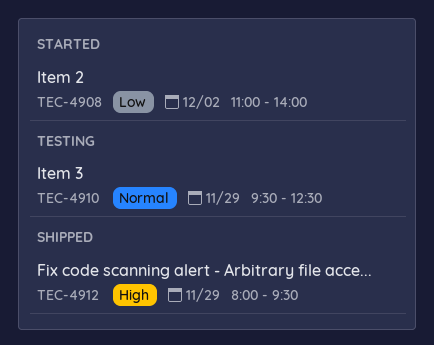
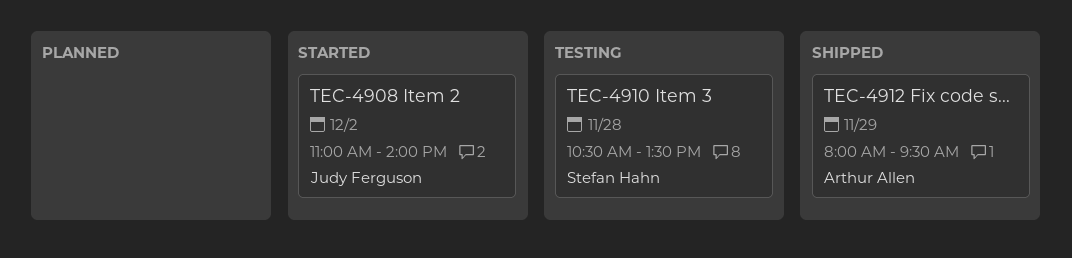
TEC-4910, day: Nov 29 -> Nov 28
TEC-4910, begins: 09:30 -> 10:30
TEC-4910, ends: 12:30 -> 13:30

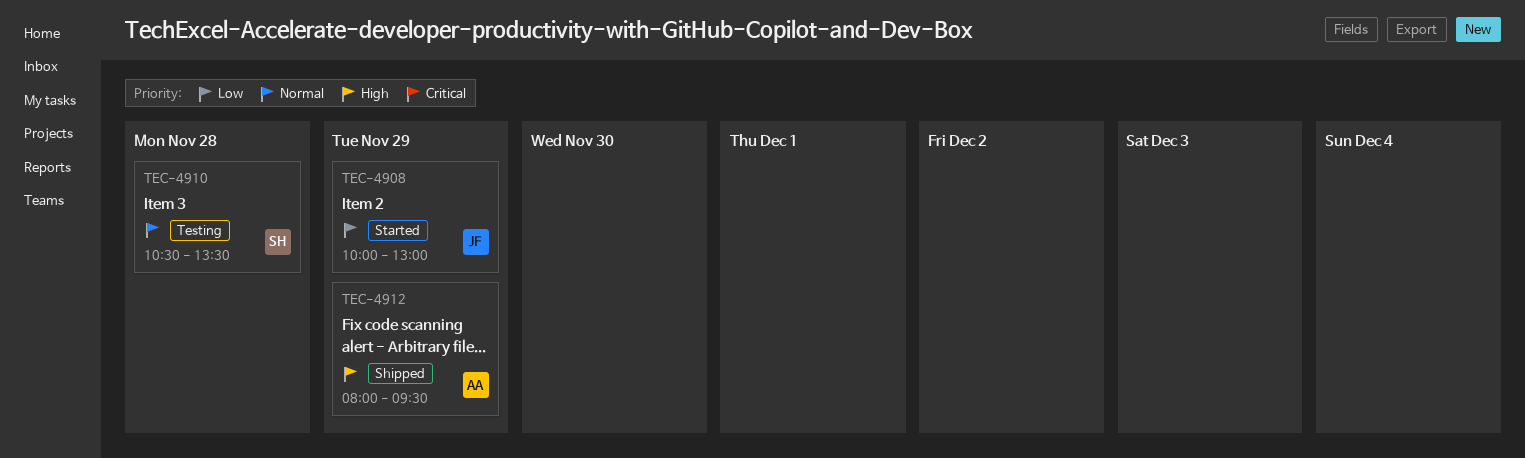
TEC-4908, day: Dec 2 -> Nov 29
TEC-4908, begins: 11:00 -> 10:00
TEC-4908, ends: 14:00 -> 13:00

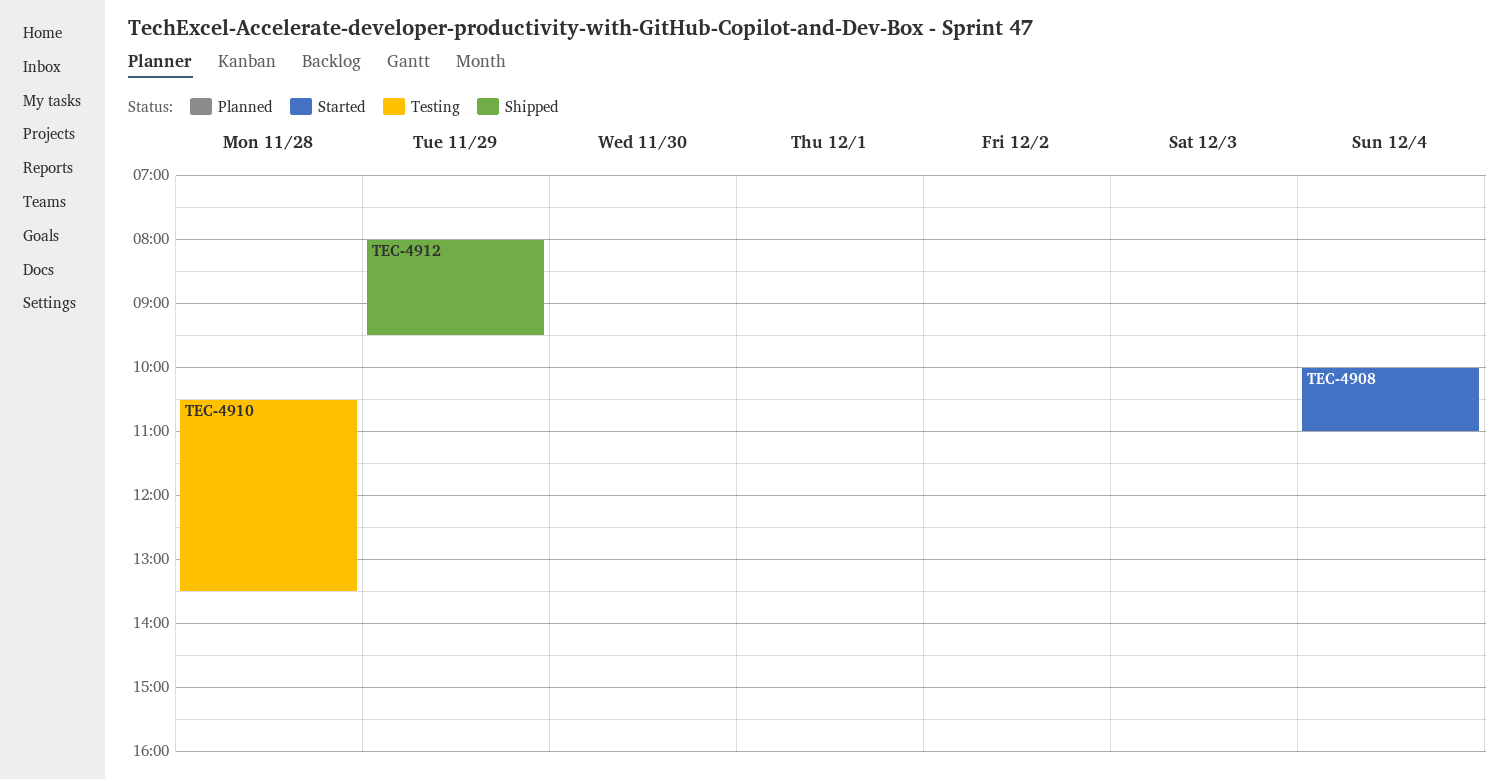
TEC-4908, day: Nov 29 -> Dec 4
TEC-4908, ends: 13:00 -> 11:00

